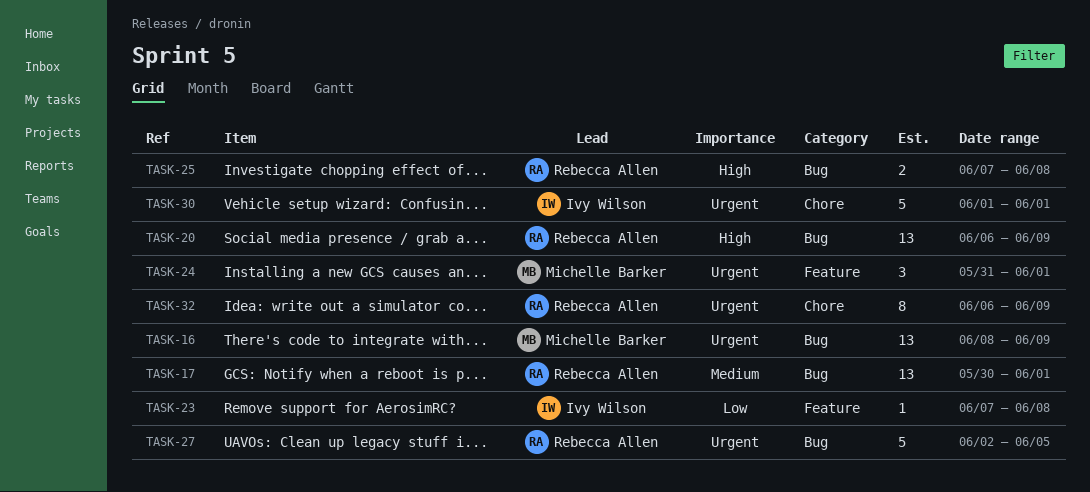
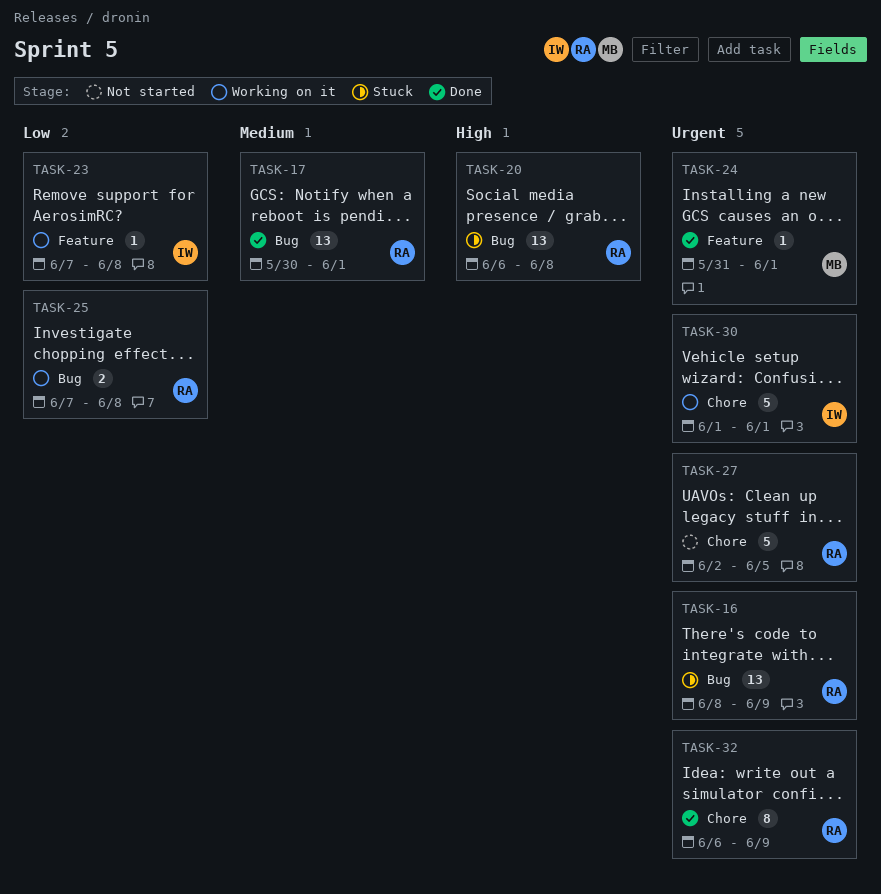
TASK-16, owner: Michelle Barker -> Rebecca Allen
TASK-20, due: Jun 9 -> Jun 8
TASK-24, estimate: 3 -> 1
TASK-25, priority: High -> Low
TASK-27, label: Bug -> Chore

